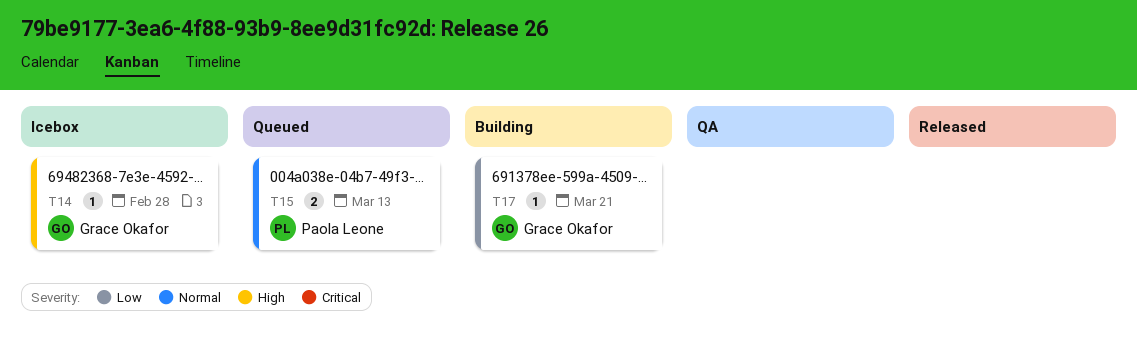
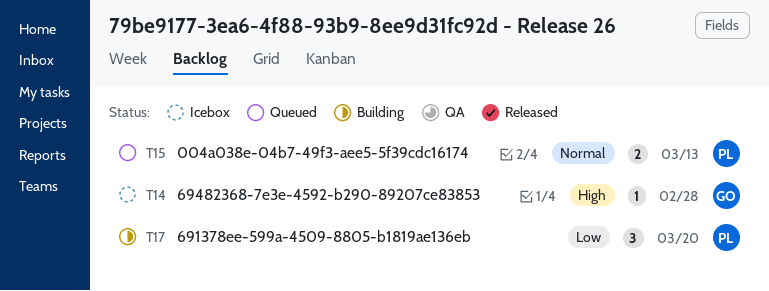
T17, owner: Grace Okafor -> Paola Leone
T17, estimate: 1 -> 3
T17, due: Mar 21 -> Mar 20

